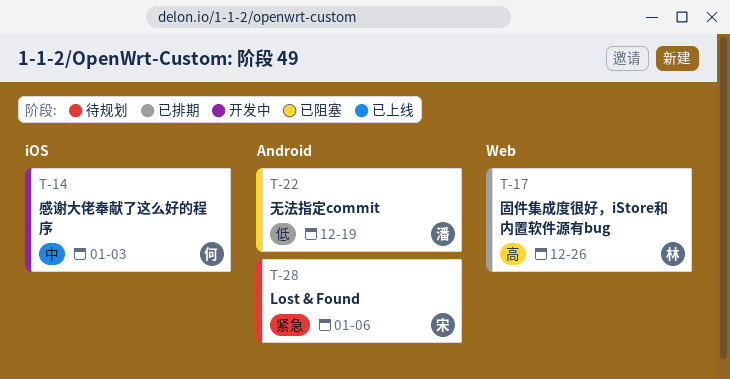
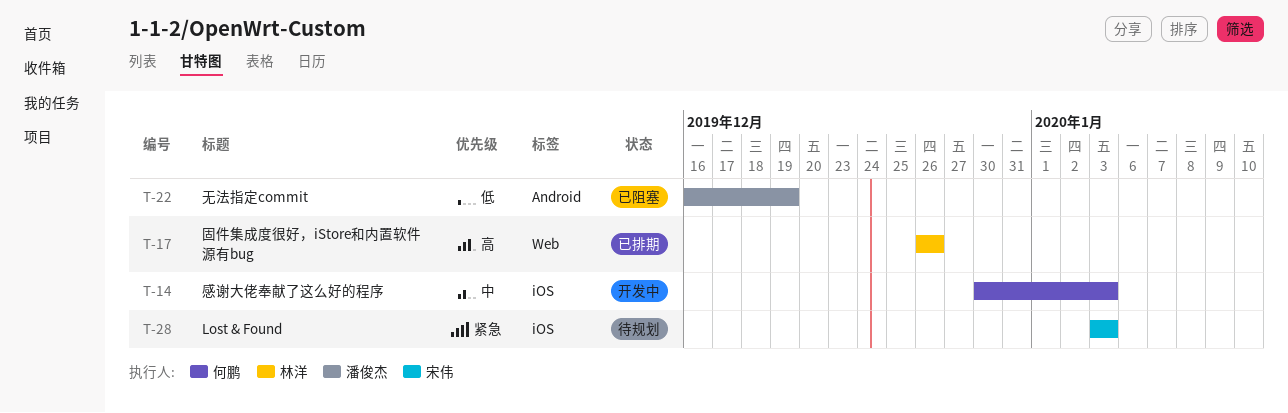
T-28, label: Android -> iOS
T-28, due: Jan 6 -> Jan 3

